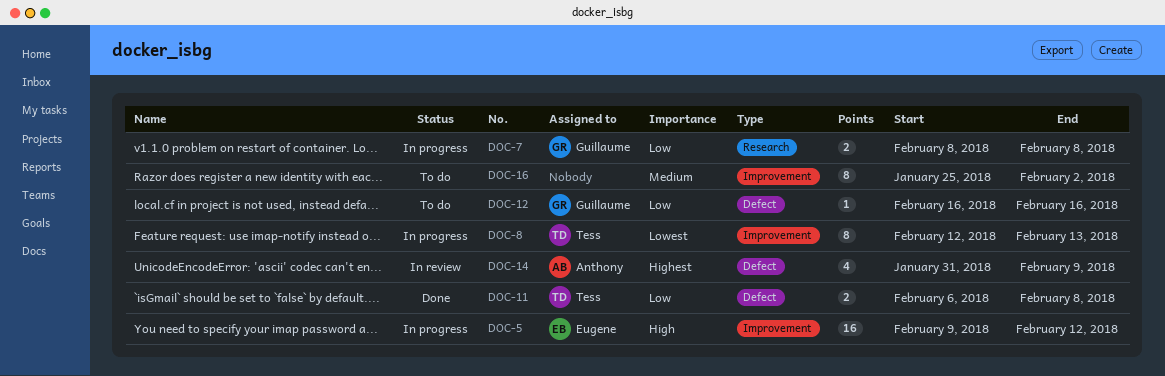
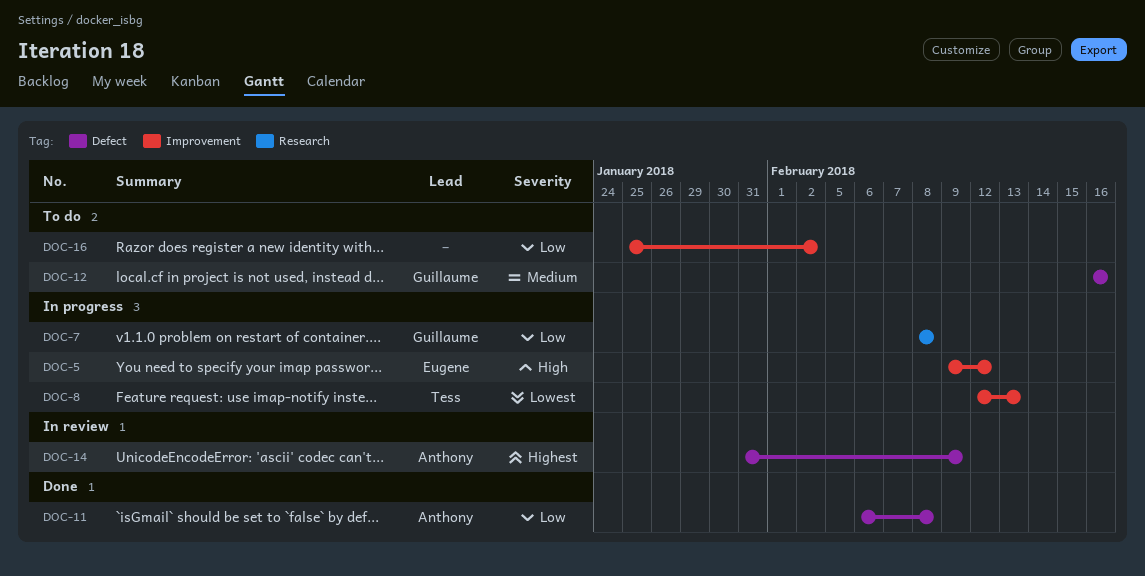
DOC-11, owner: Tess -> Anthony
DOC-12, priority: Low -> Medium
DOC-16, priority: Medium -> Low

